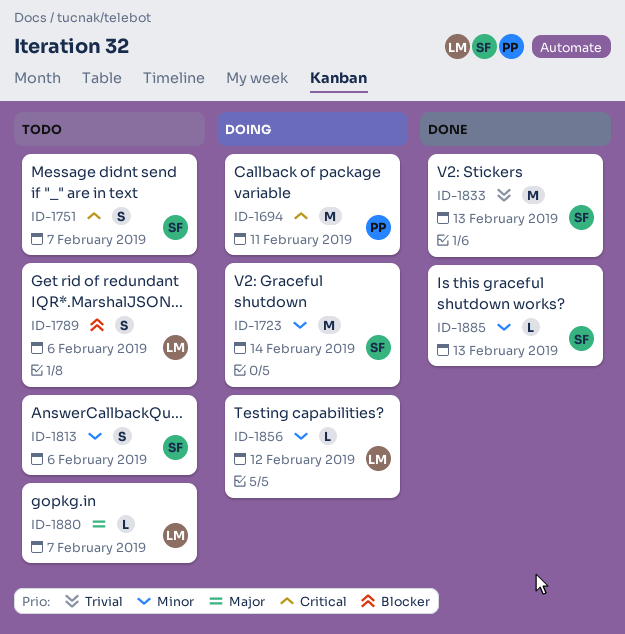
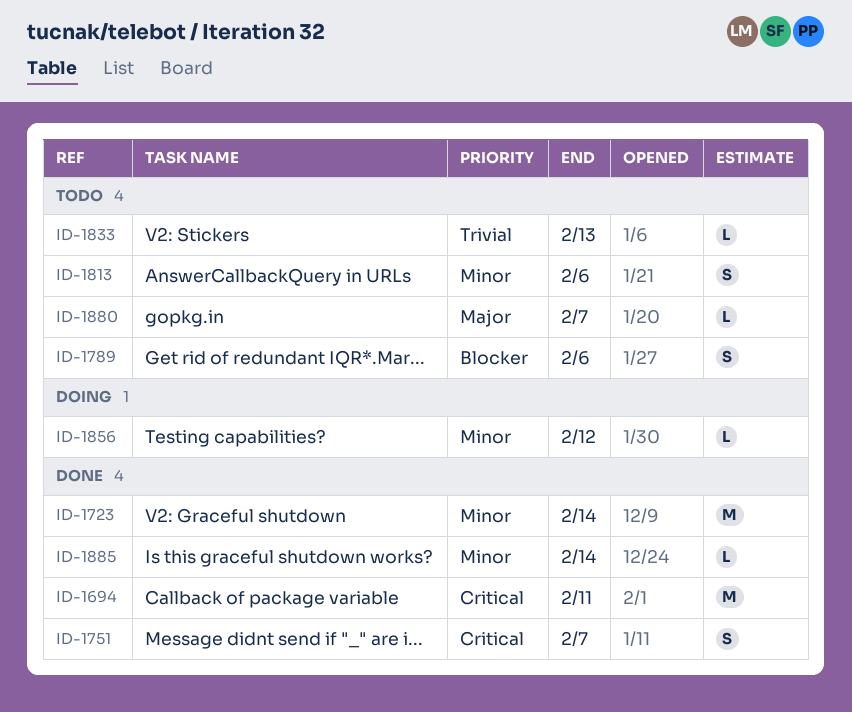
ID-1694, status: Doing -> Done
ID-1723, status: Doing -> Done
ID-1751, status: Todo -> Done
ID-1833, status: Done -> Todo
ID-1833, estimate: M -> L
ID-1885, due: Feb 13 -> Feb 14

